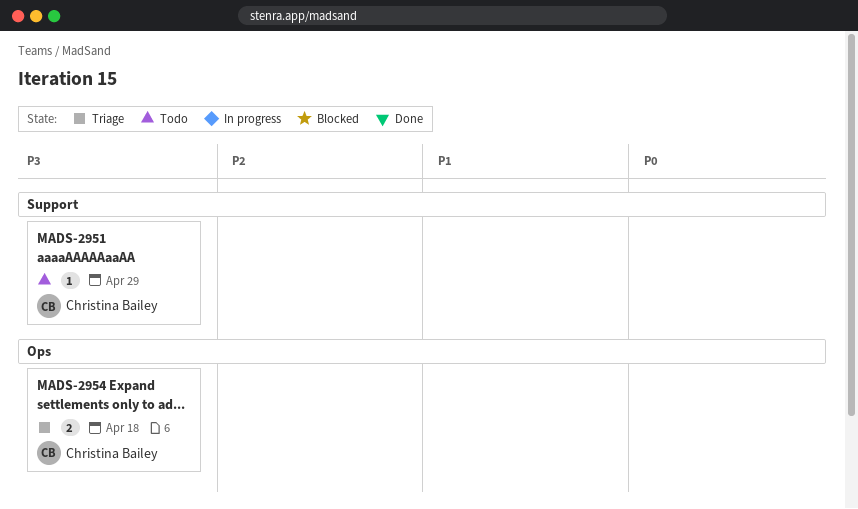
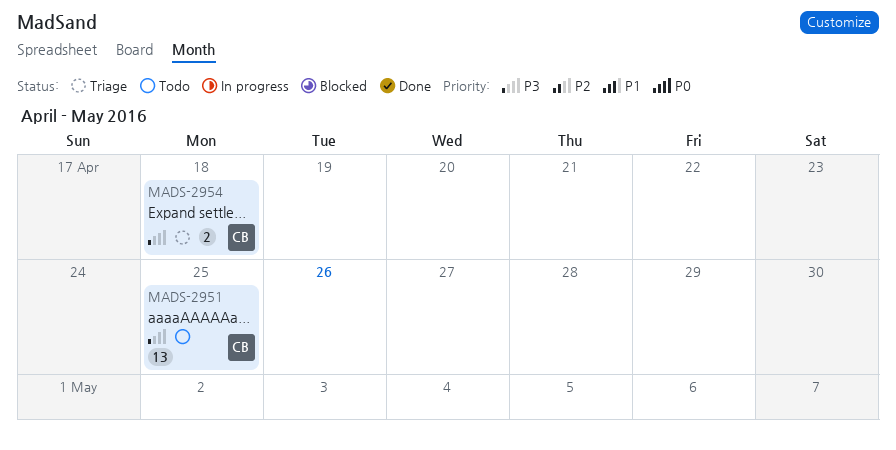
MADS-2951, estimate: 1 -> 13
MADS-2951, due: Apr 29 -> Apr 25

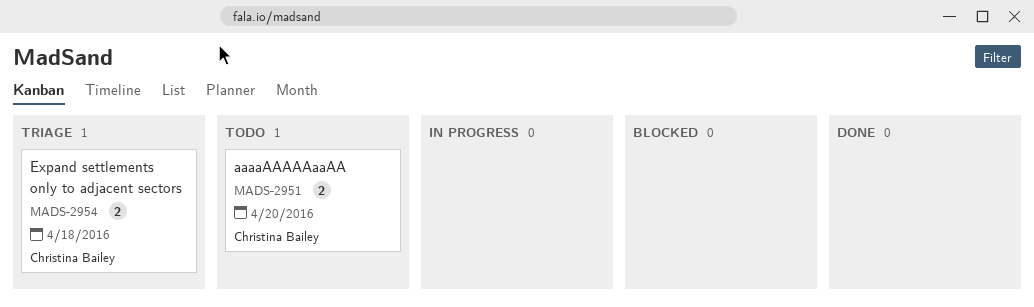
MADS-2951, estimate: 13 -> 2
MADS-2951, due: Apr 25 -> Apr 20

